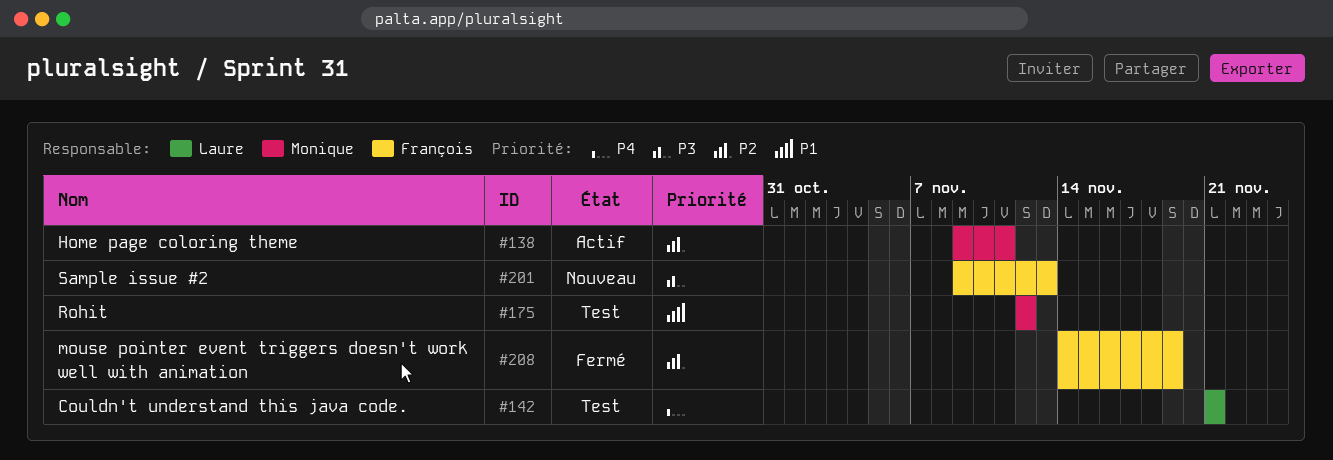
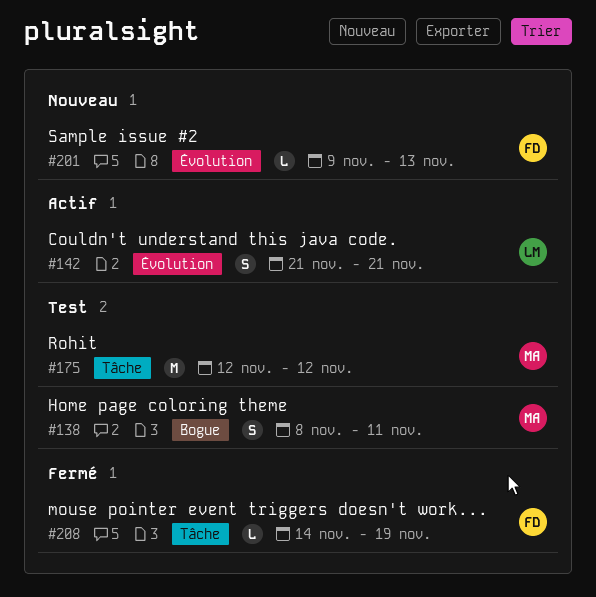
#138, status: Actif -> Test
#138, start: Nov 9 -> Nov 8
#142, status: Test -> Actif

